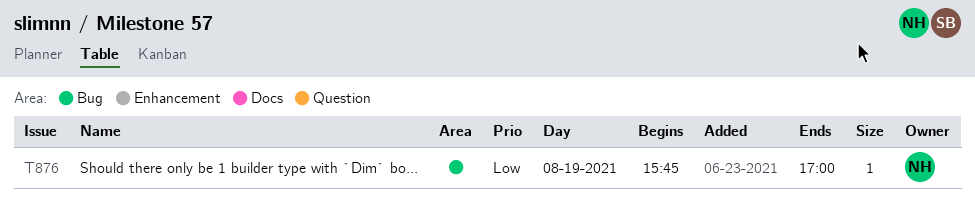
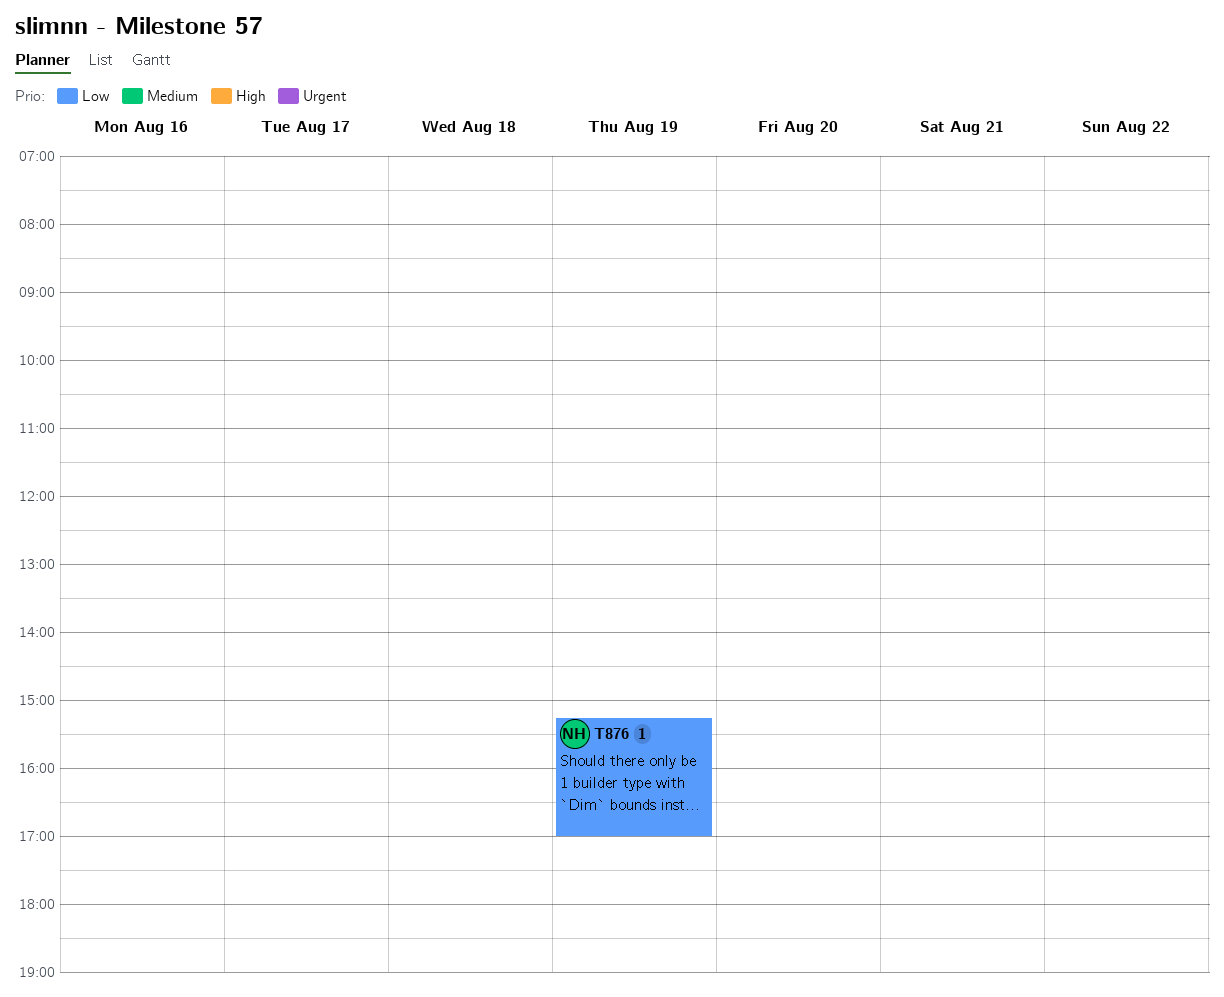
T876, begins: 15:45 -> 15:15

